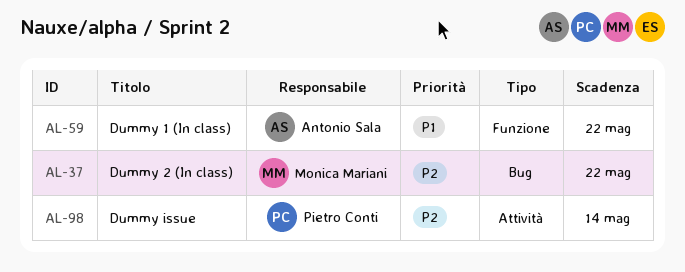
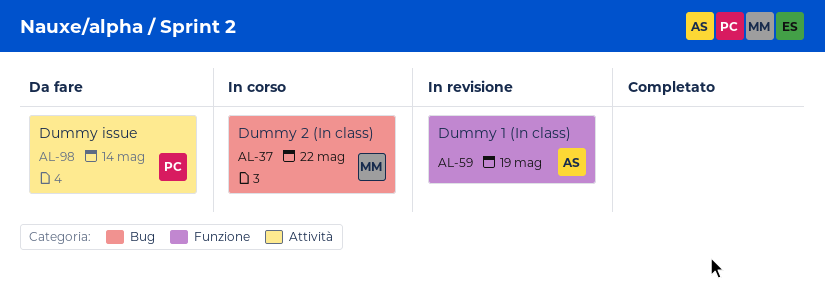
AL-59, due: May 22 -> May 19

